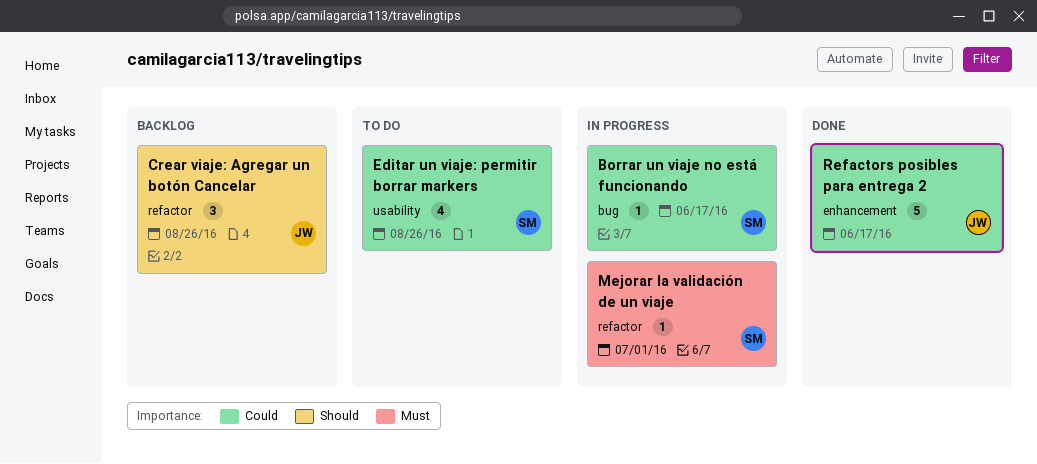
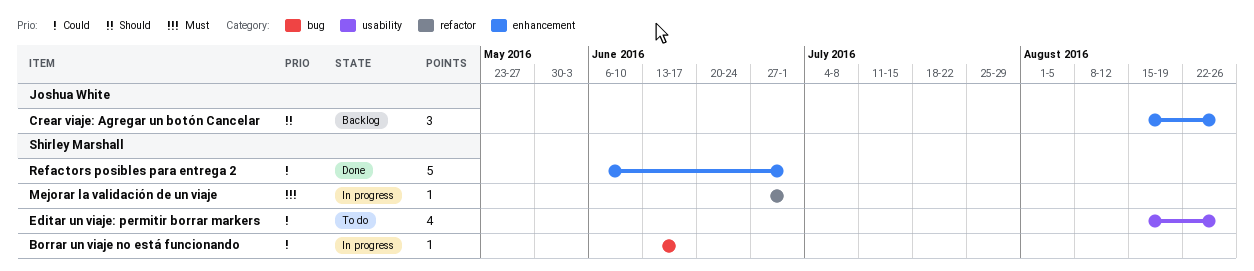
Crear viaje: Agregar un botón Cancelar, label: refactor -> enhancement
Refactors posibles para entrega 2, owner: Joshua White -> Shirley Marshall
Refactors posibles para entrega 2, due: Jun 17 -> Jul 1

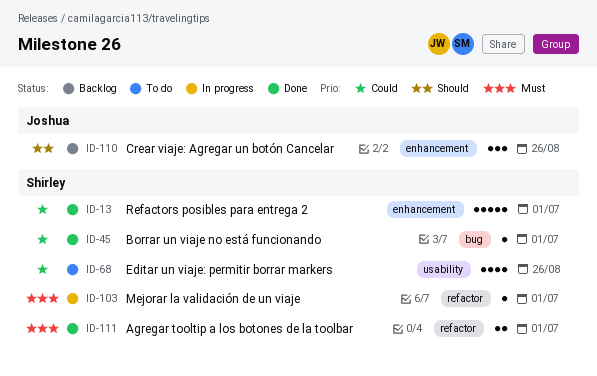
Agregar tooltip a los botones de la toolbar: none -> present
Borrar un viaje no está funcionando, status: In progress -> Done
Borrar un viaje no está funcionando, due: Jun 17 -> Jul 1

